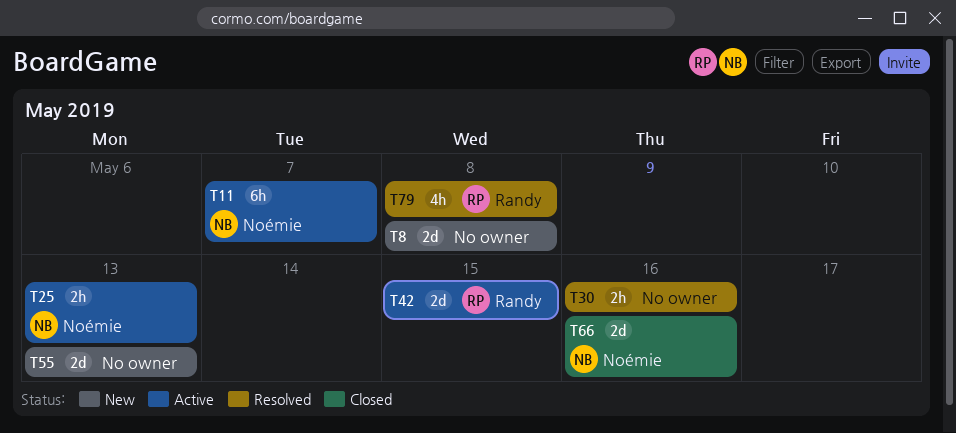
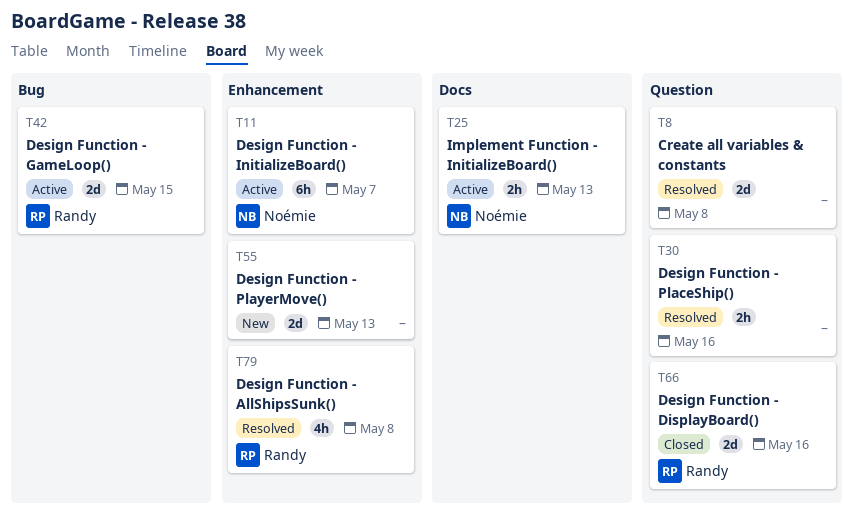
T8, status: New -> Resolved
T66, owner: Noémie -> Randy

